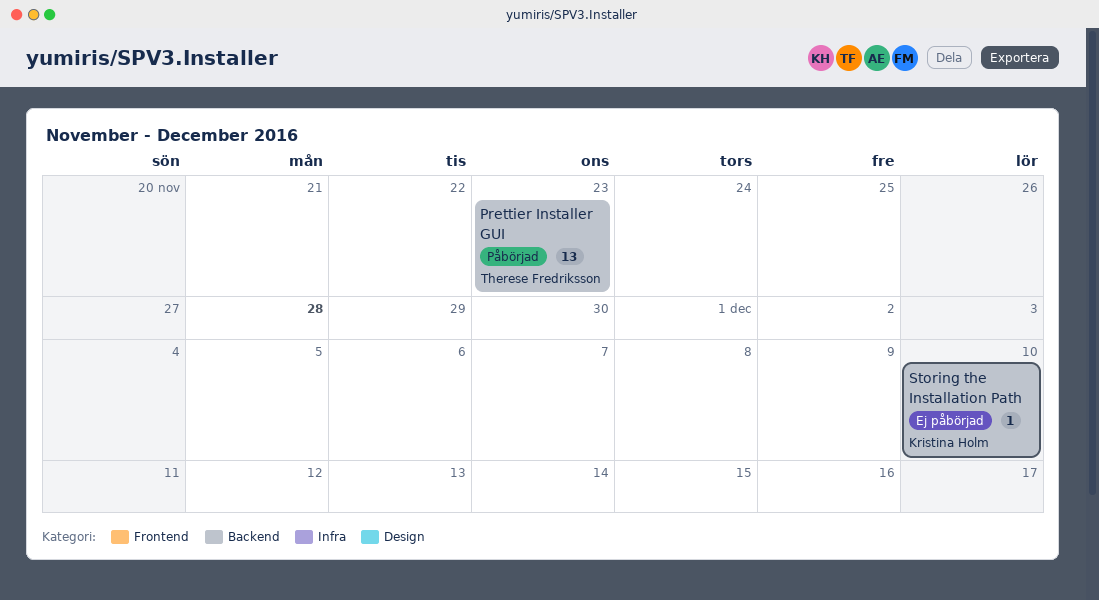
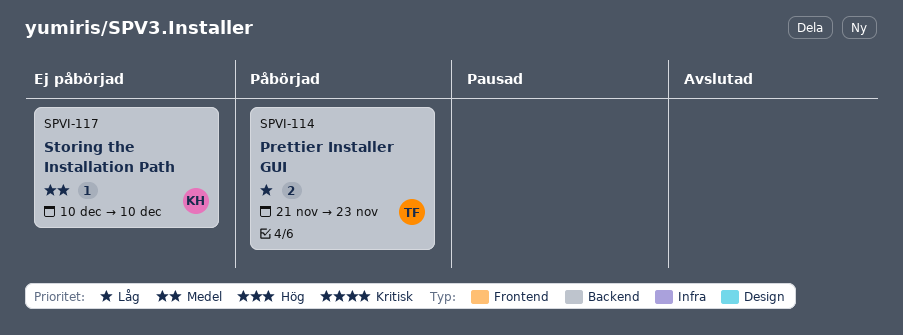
Prettier Installer GUI, estimate: 13 -> 2

